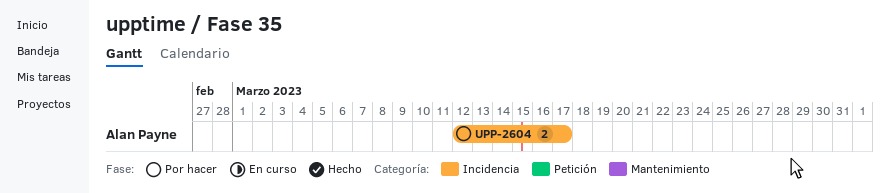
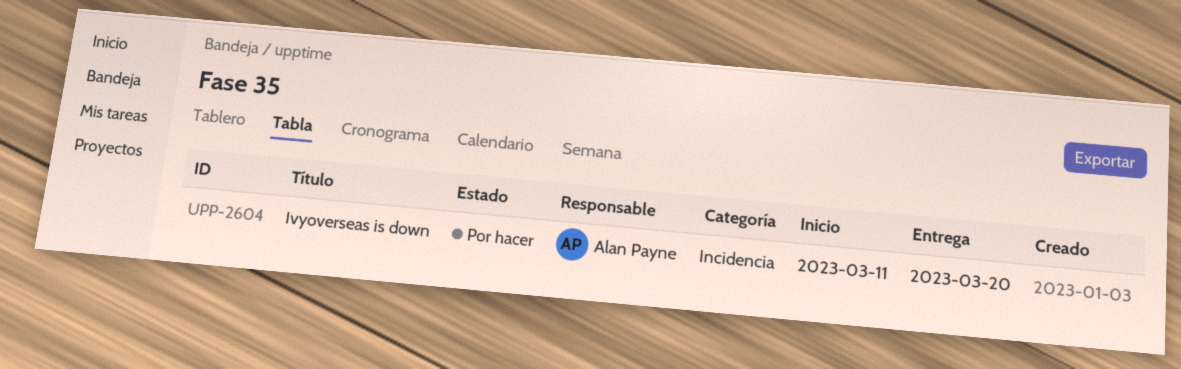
UPP-2604, start: Mar 12 -> Mar 11
UPP-2604, due: Mar 17 -> Mar 20

